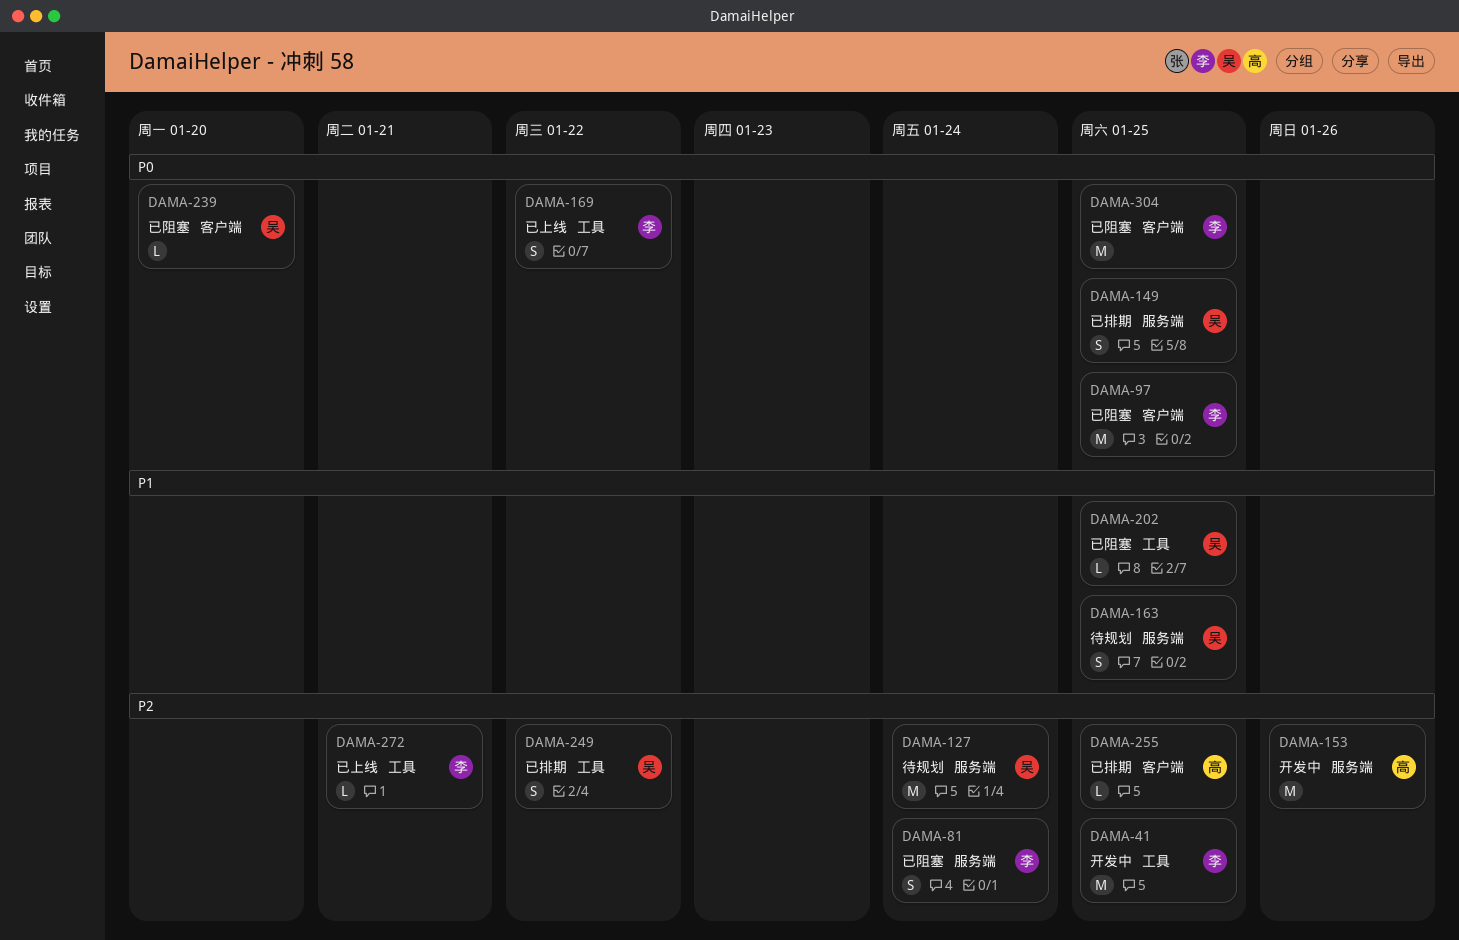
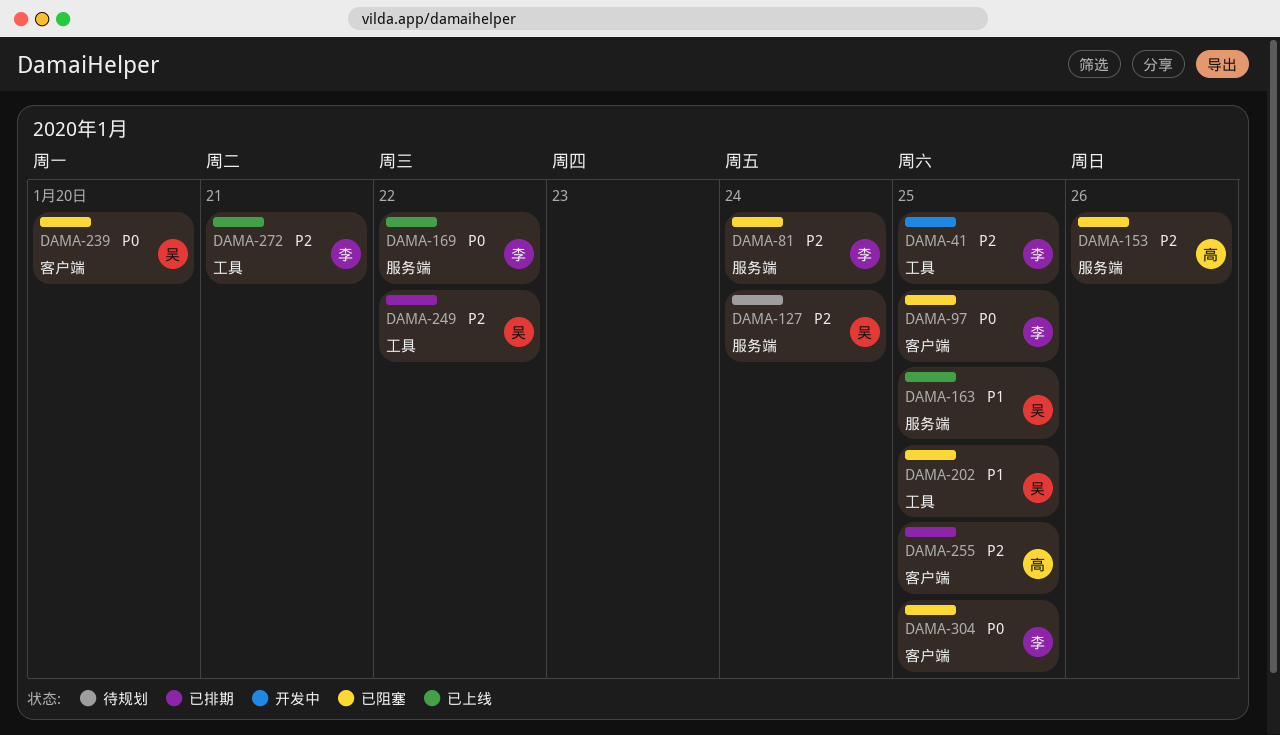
DAMA-149: present -> none
DAMA-153, status: 开发中 -> 已阻塞
DAMA-163, status: 待规划 -> 已上线
DAMA-169, label: 工具 -> 服务端

